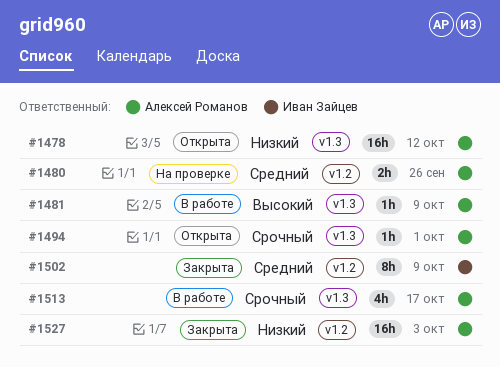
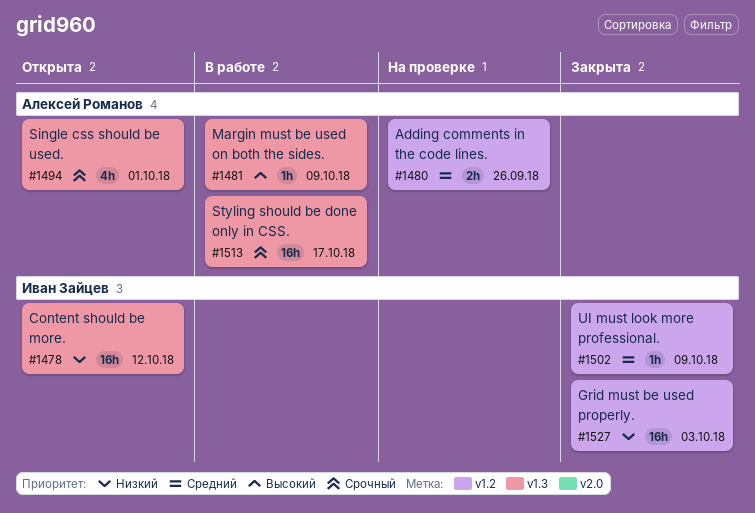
#1478, owner: Алексей Романов -> Иван Зайцев
#1494, estimate: 1h -> 4h
#1502, estimate: 8h -> 1h
#1513, estimate: 4h -> 16h
#1527, owner: Алексей Романов -> Иван Зайцев

